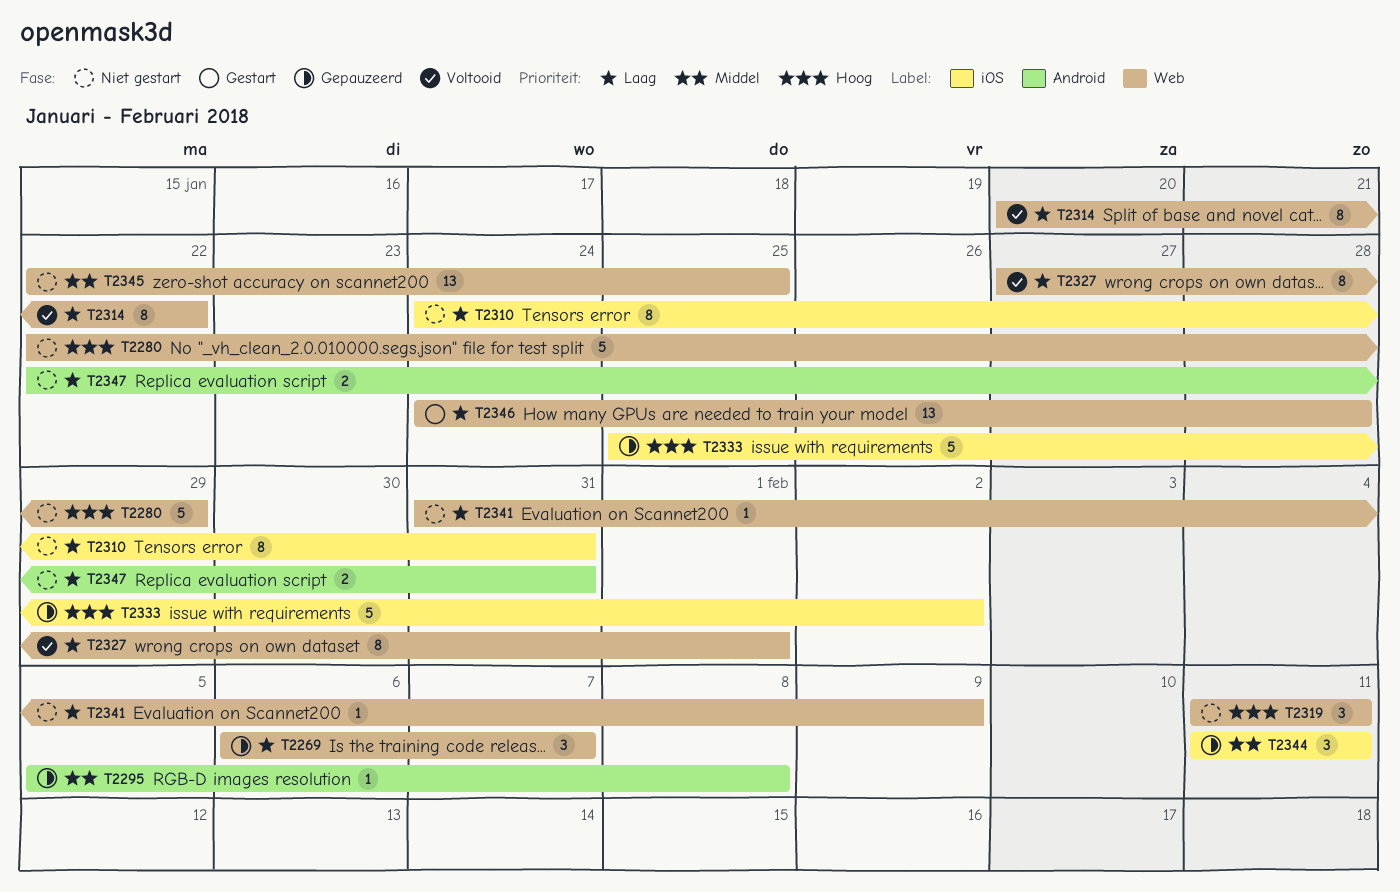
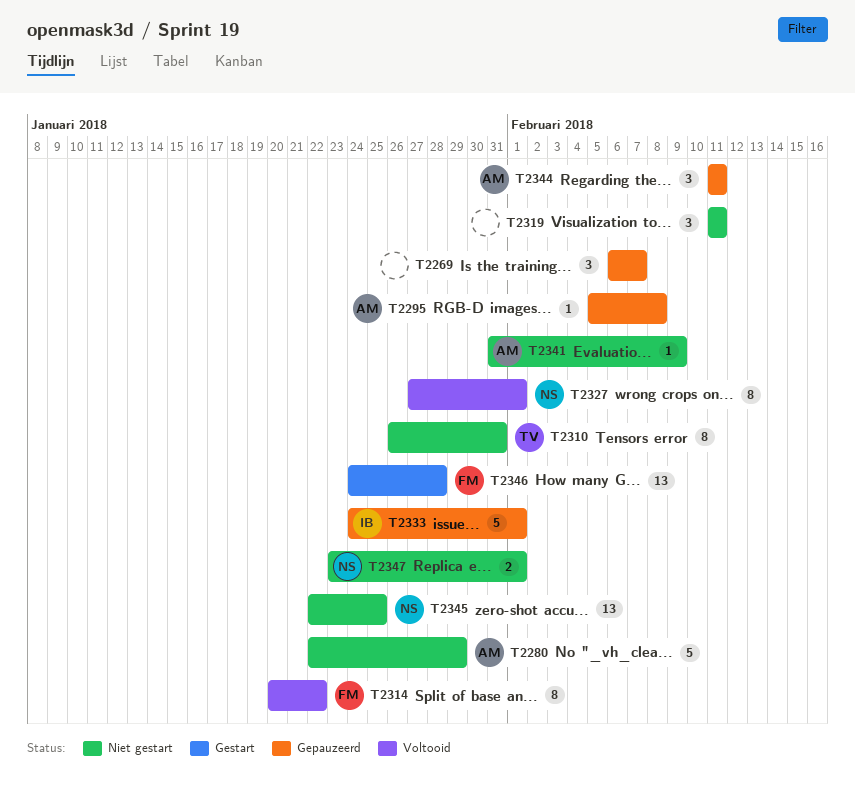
T2310, start: Jan 24 -> Jan 26
T2333, start: Jan 25 -> Jan 24
T2333, due: Feb 2 -> Feb 1
T2347, start: Jan 22 -> Jan 23
T2347, due: Jan 31 -> Feb 1

